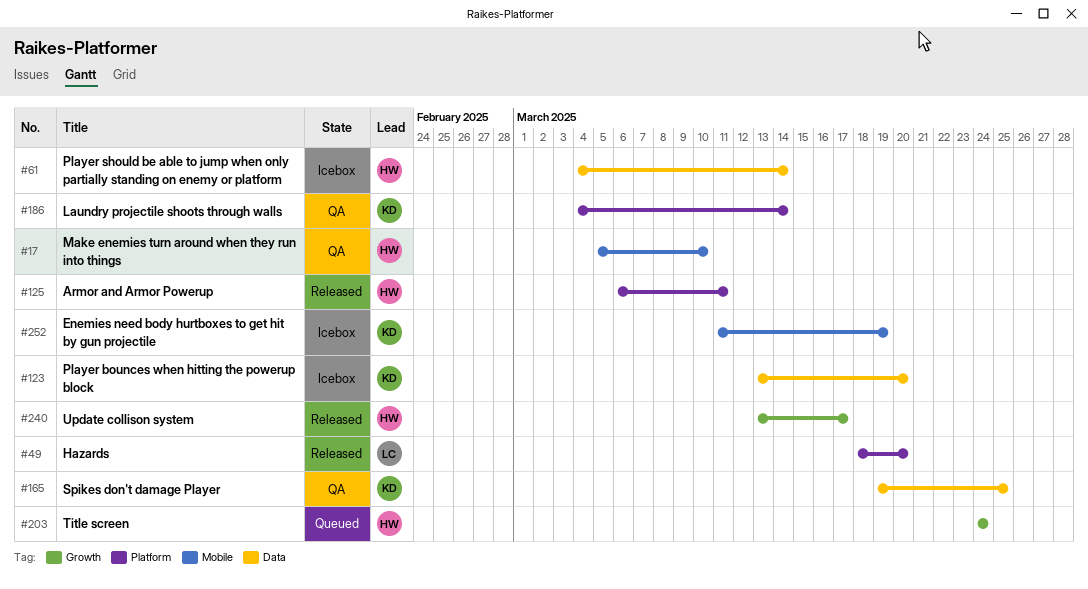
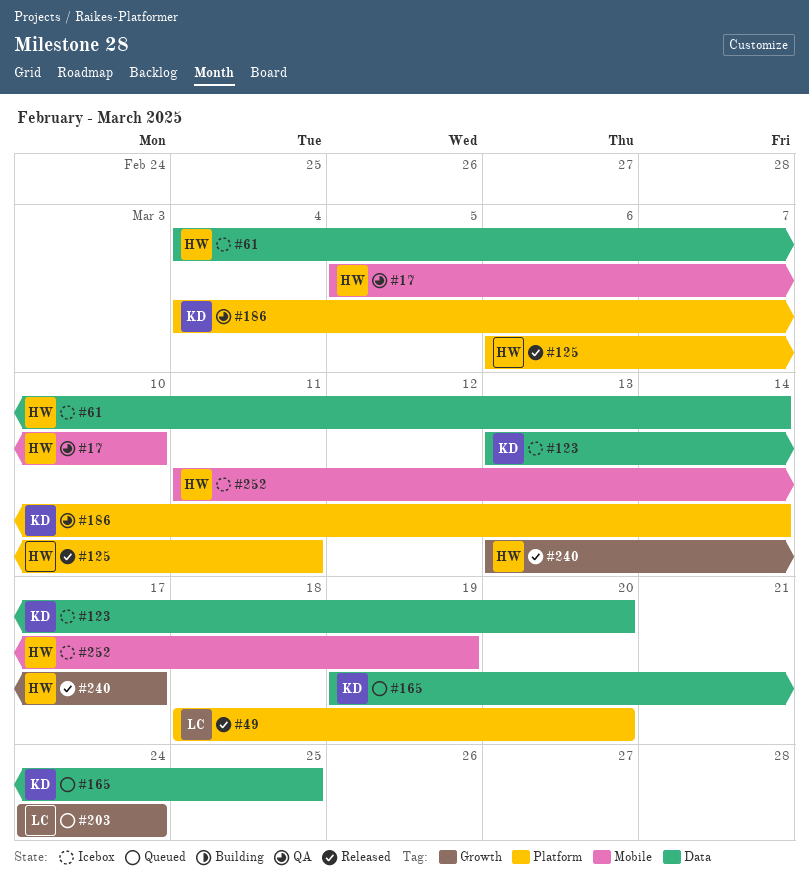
#165, status: QA -> Queued
#203, owner: HW -> LC
#252, owner: KD -> HW

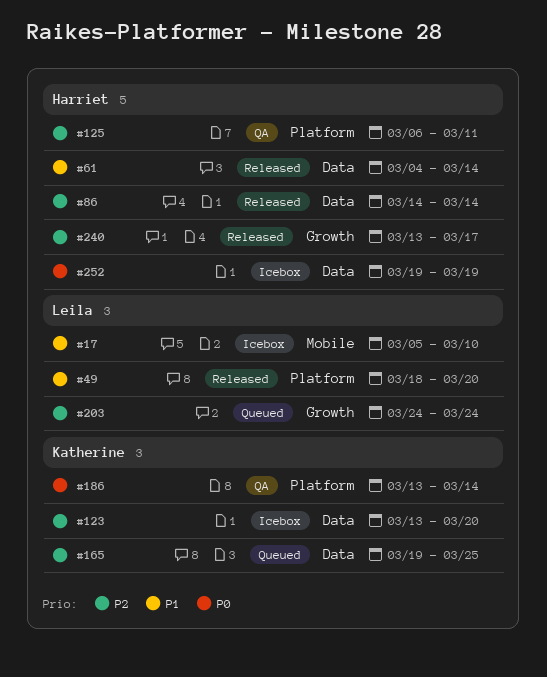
#17, status: QA -> Icebox
#17, owner: Harriet -> Leila
#61, status: Icebox -> Released
#86: none -> present
#125, status: Released -> QA
#186, start: Mar 4 -> Mar 13
#252, label: Mobile -> Data
#252, start: Mar 11 -> Mar 19

